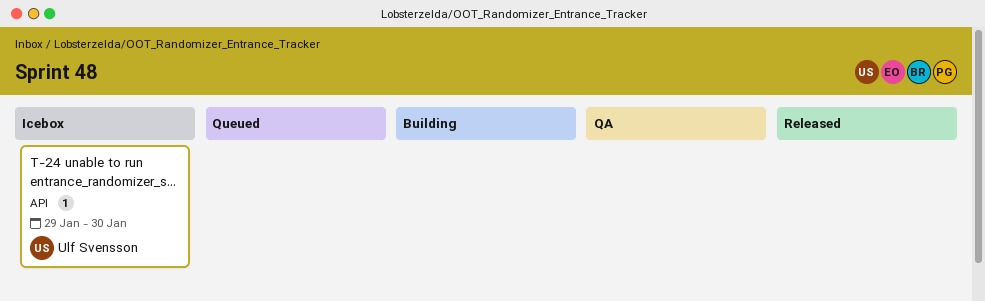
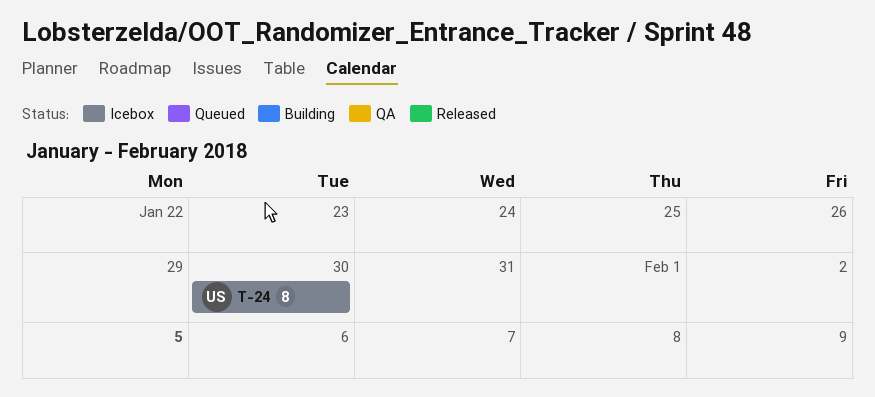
T-24, estimate: 1 -> 8
T-24, start: Jan 29 -> Jan 30

